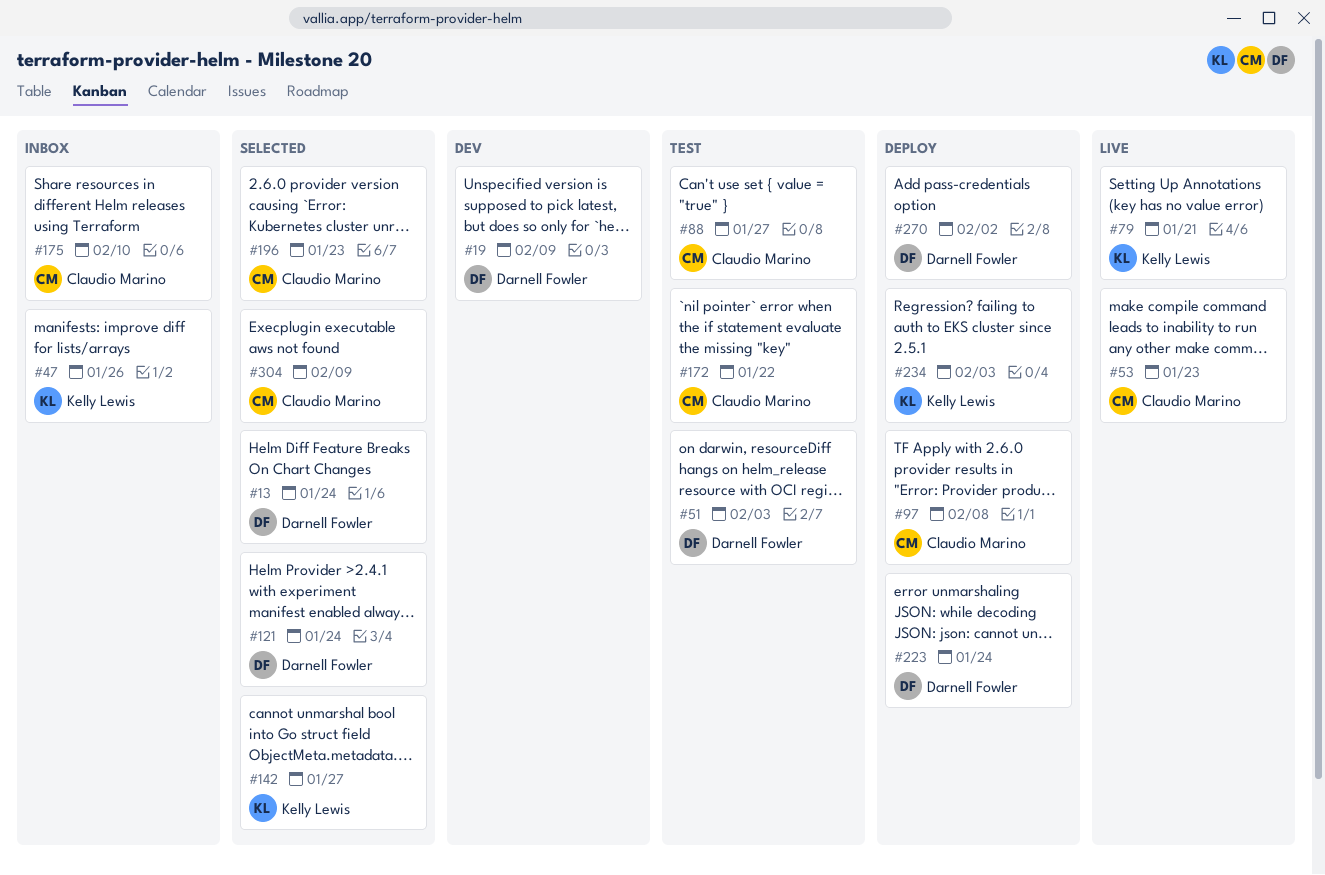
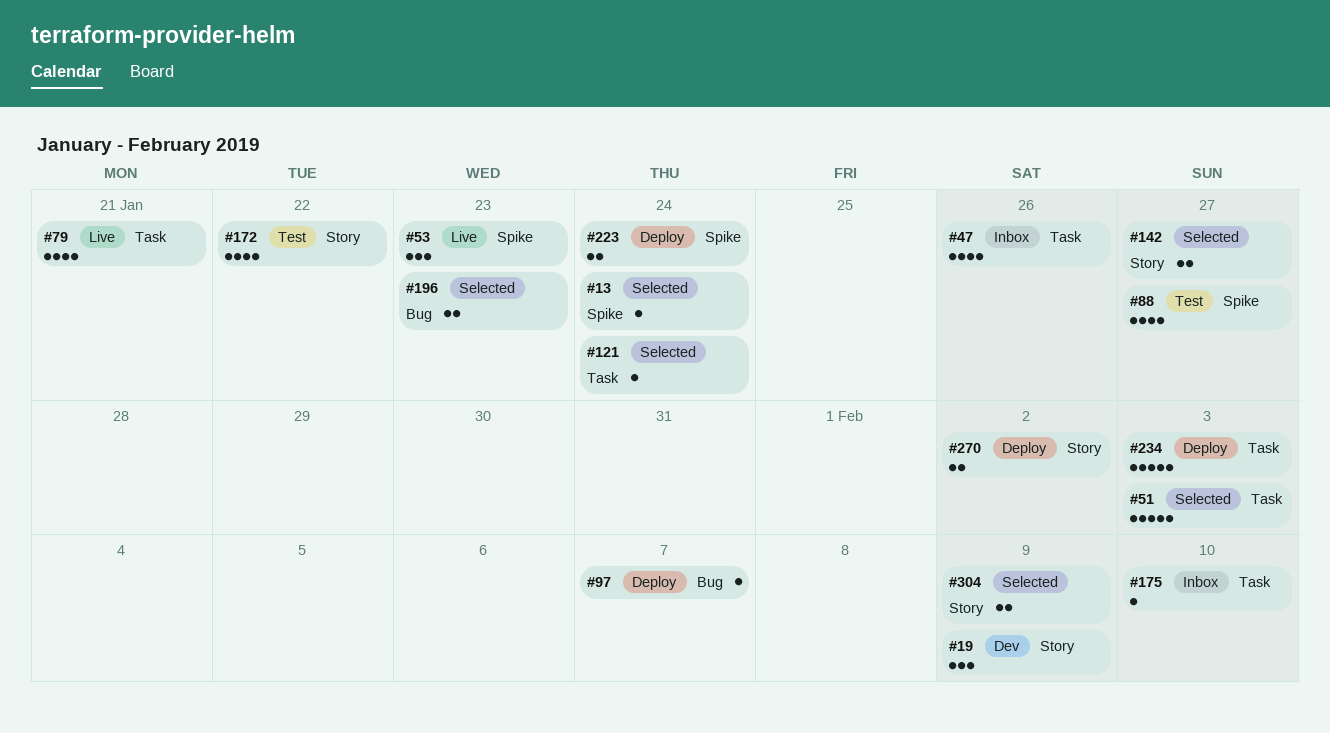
#51, status: Test -> Selected
#97, due: Feb 8 -> Feb 7

